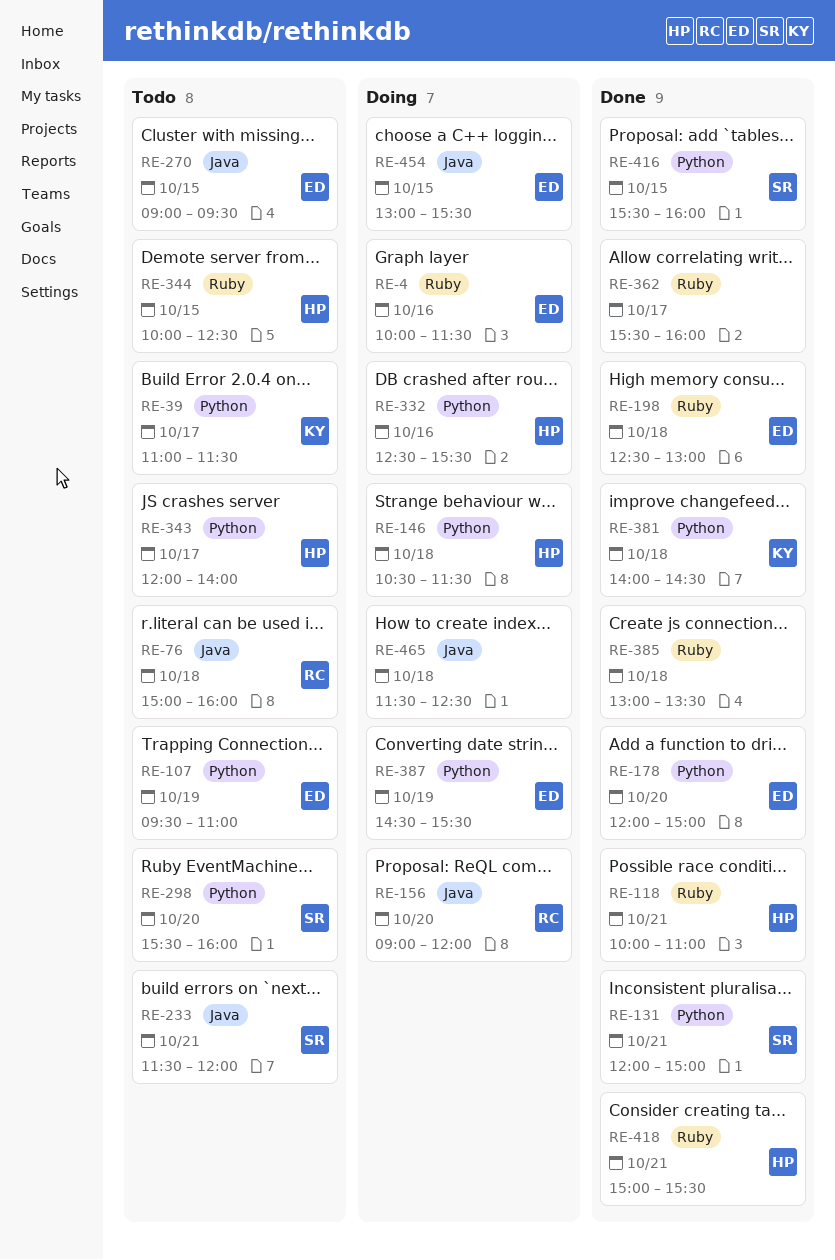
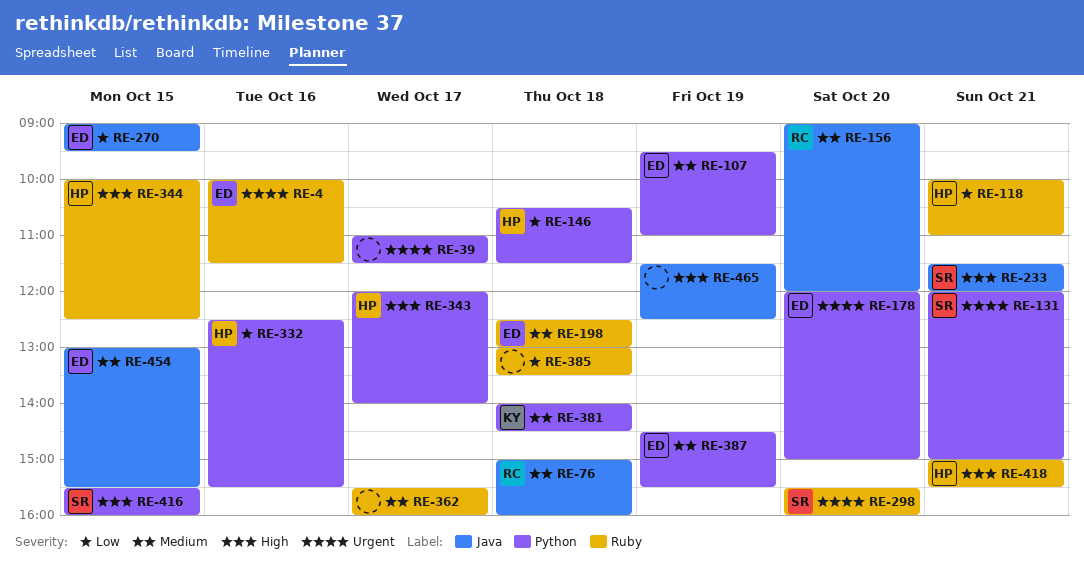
RE-39, owner: KY -> none
RE-298, label: Python -> Ruby
RE-465, day: Oct 18 -> Oct 19

